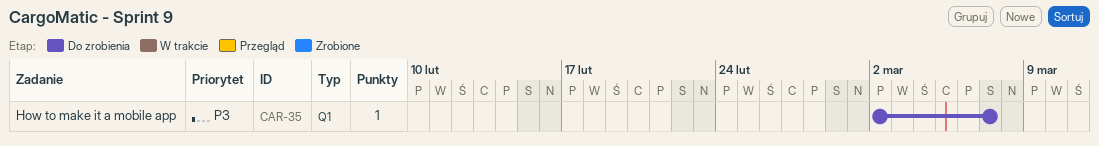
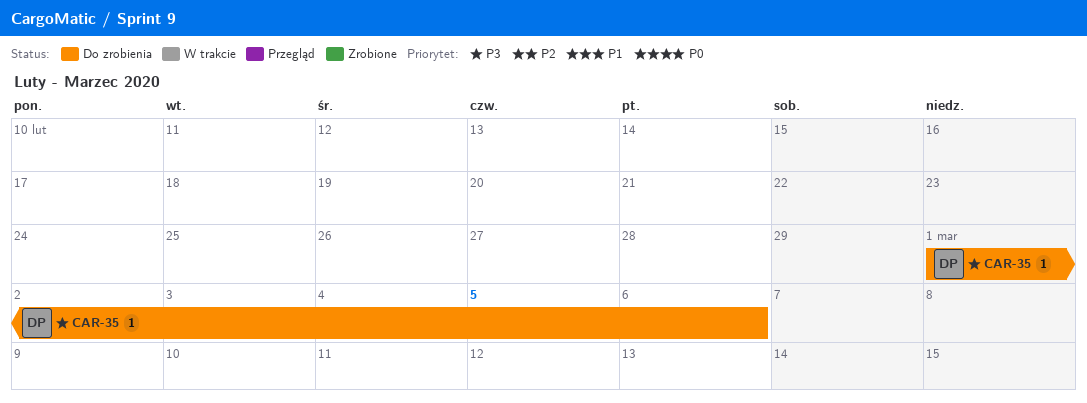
CAR-35, start: Mar 2 -> Mar 1
CAR-35, due: Mar 7 -> Mar 6

